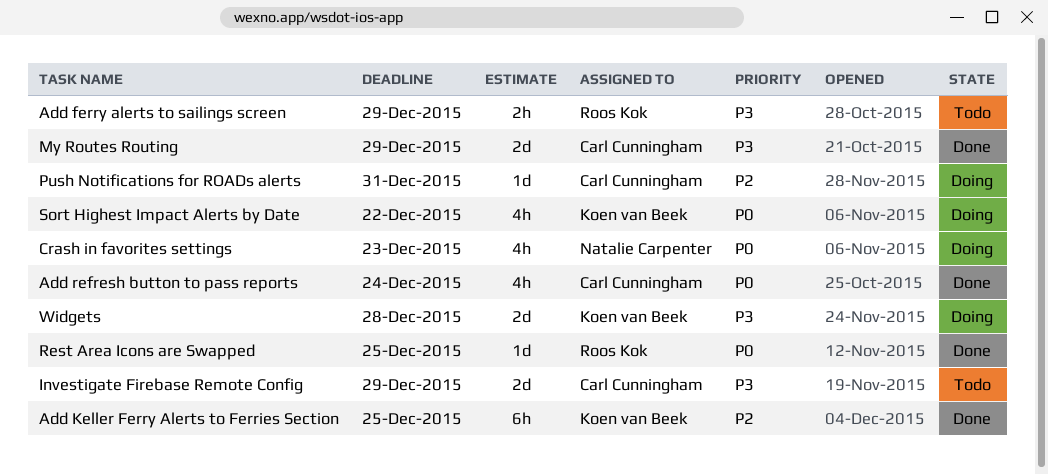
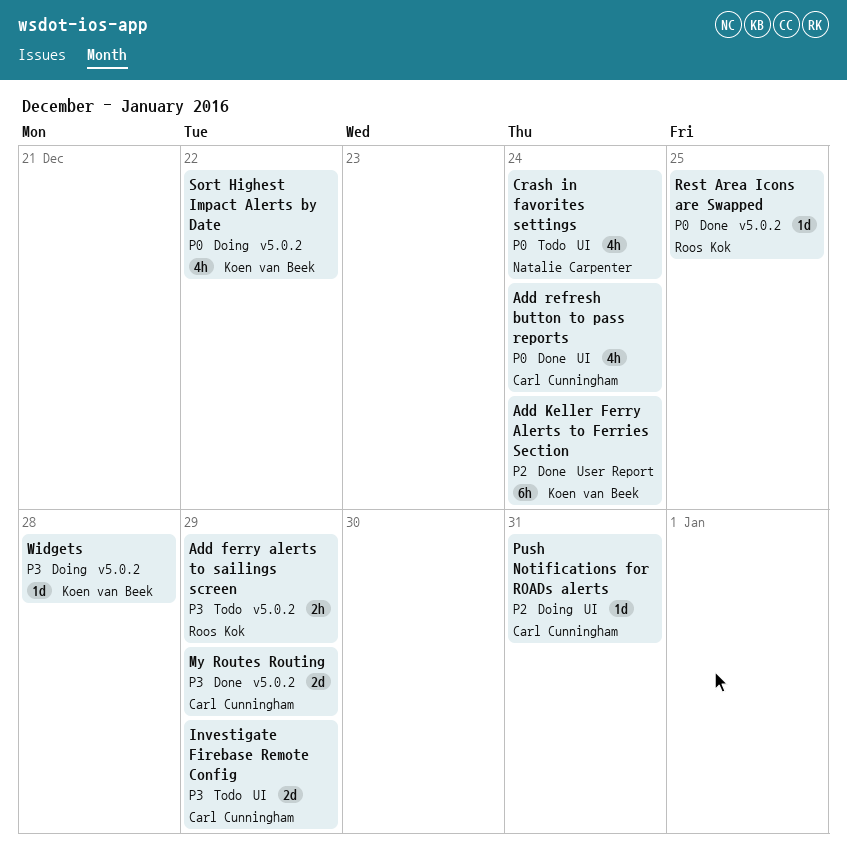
Add Keller Ferry Alerts to Ferries Section, due: Dec 25 -> Dec 24
Crash in favorites settings, status: Doing -> Todo
Crash in favorites settings, due: Dec 23 -> Dec 24
Widgets, estimate: 2d -> 1d

